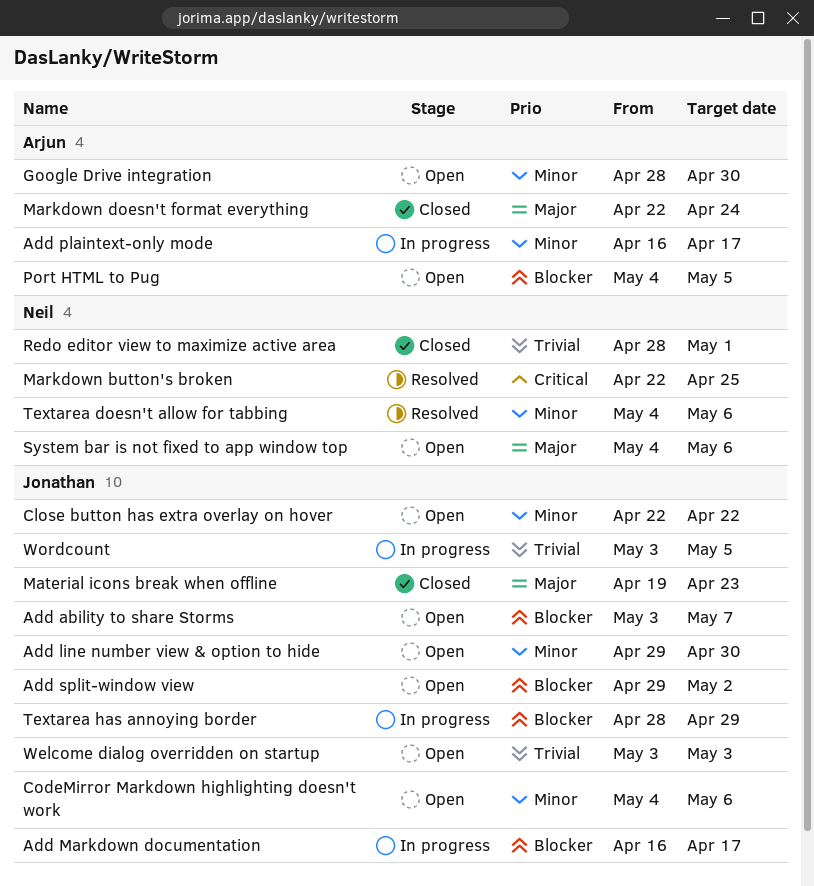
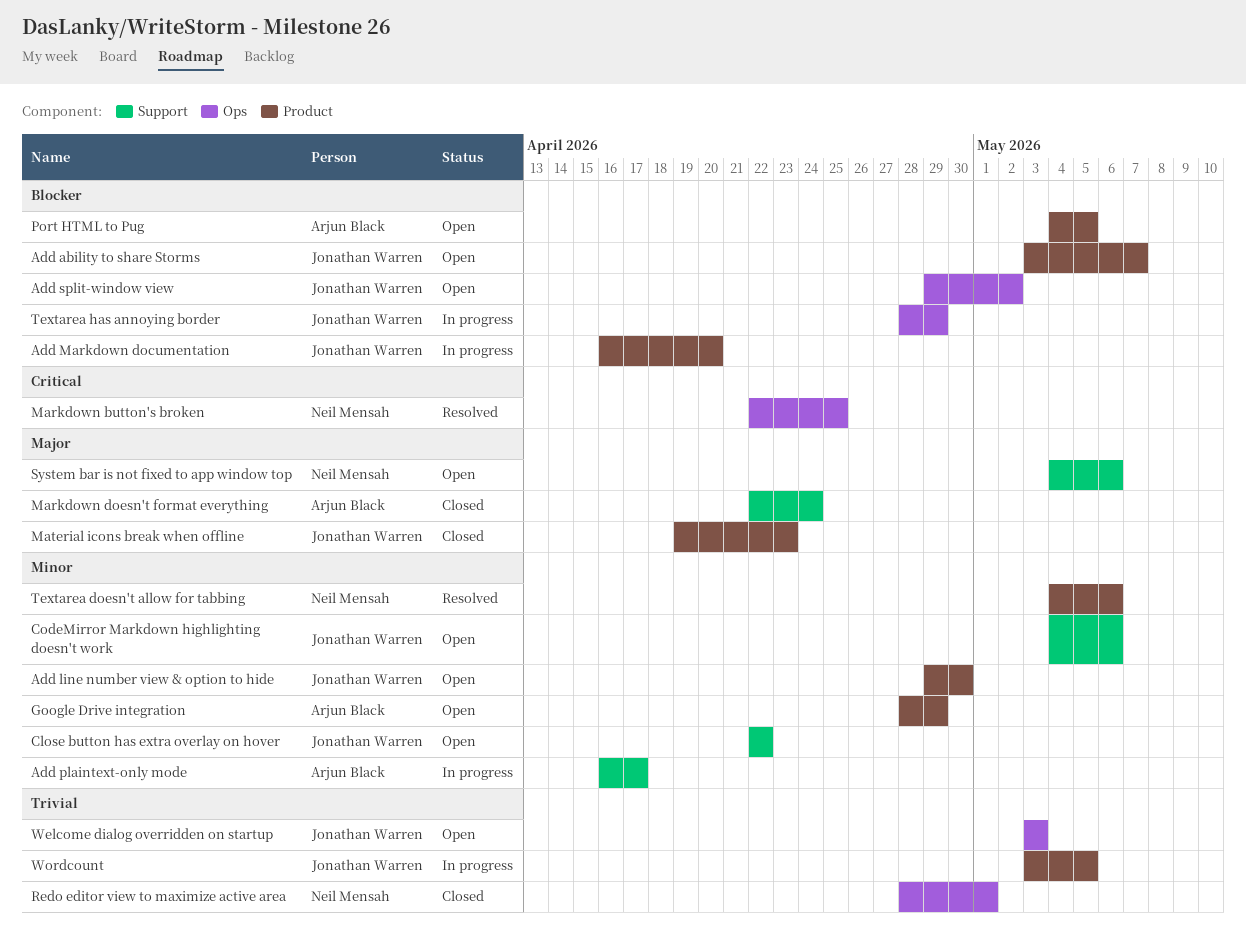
Add Markdown documentation, due: Apr 17 -> Apr 20
Google Drive integration, due: Apr 30 -> Apr 29

